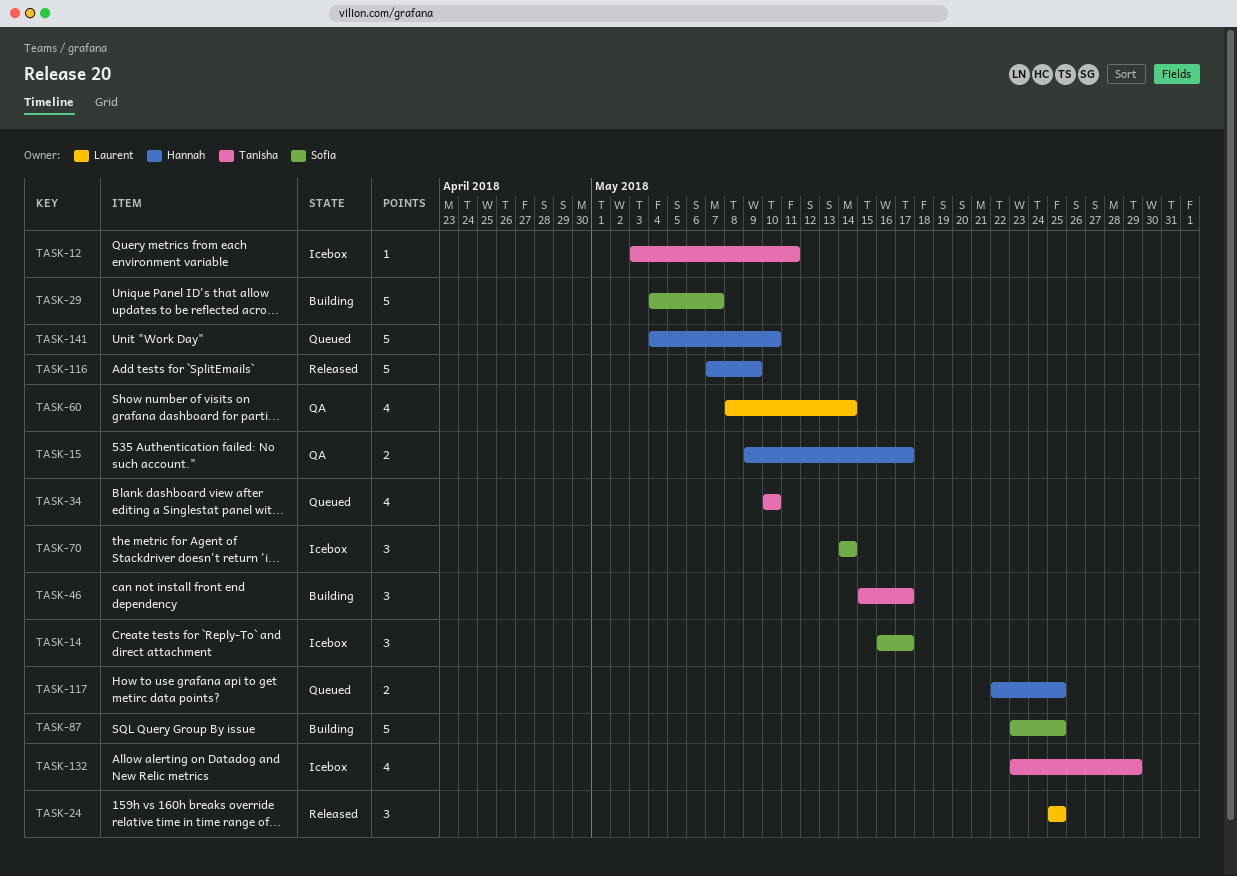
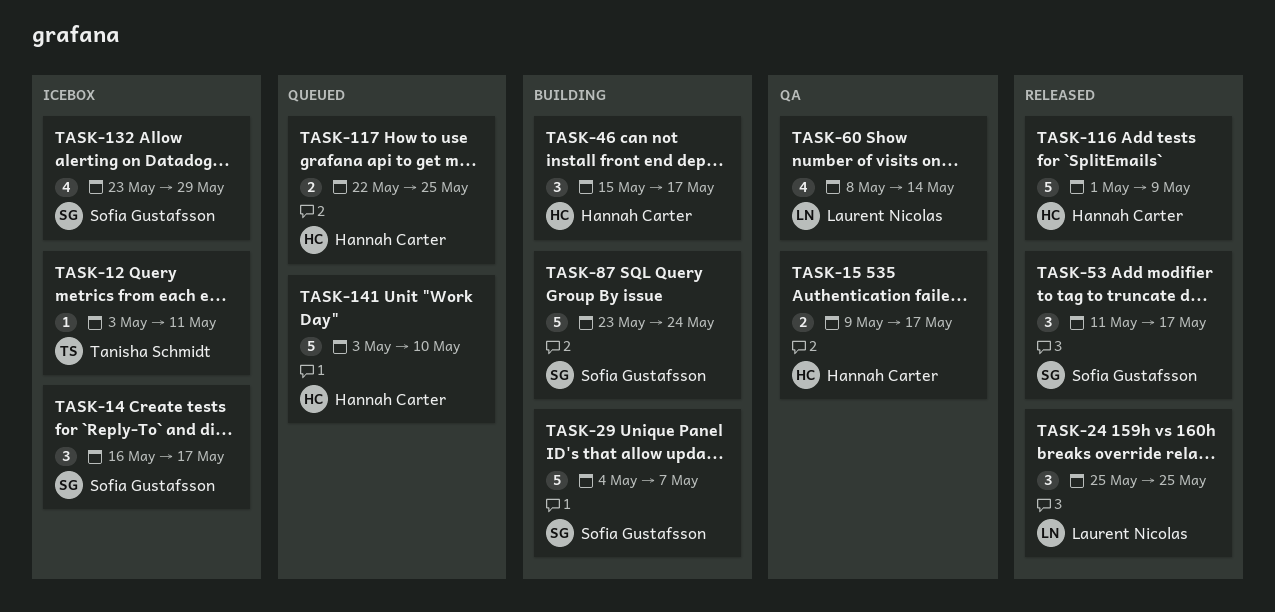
TASK-34: present -> none
TASK-46, owner: Tanisha Schmidt -> Hannah Carter
TASK-53: none -> present
TASK-70: present -> none
TASK-87, due: May 25 -> May 24
TASK-116, start: May 7 -> May 1
TASK-132, owner: Tanisha Schmidt -> Sofia Gustafsson
TASK-141, start: May 4 -> May 3

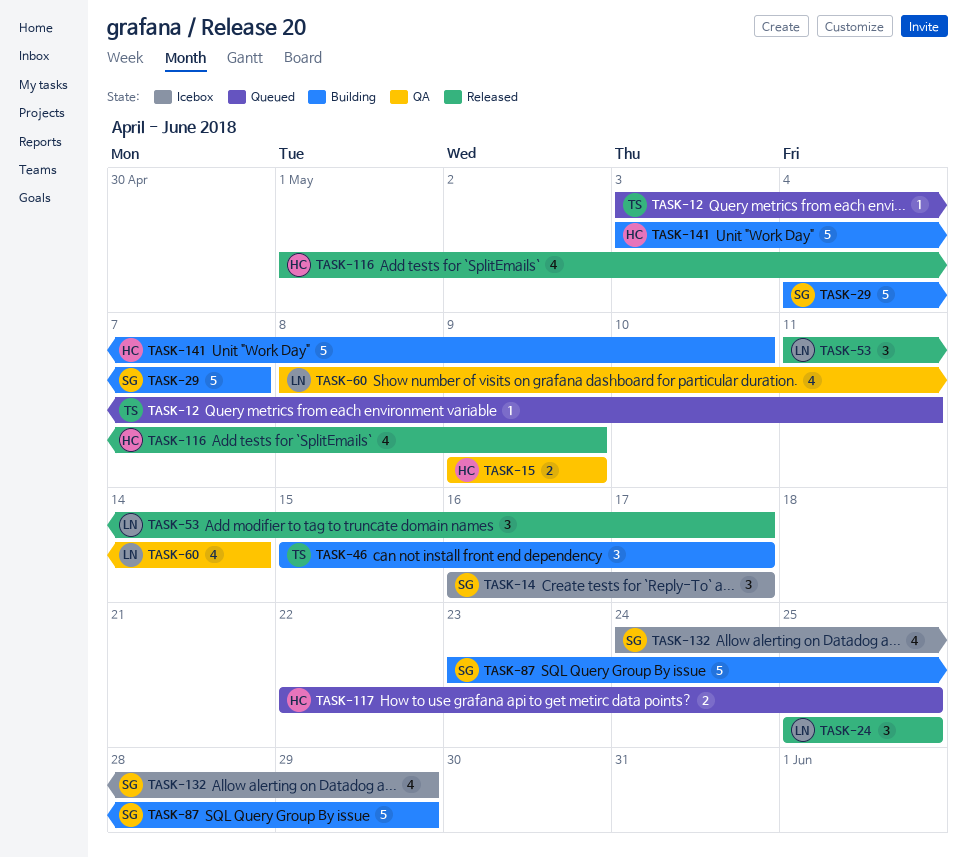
TASK-12, status: Icebox -> Queued
TASK-15, due: May 17 -> May 9
TASK-46, owner: Hannah Carter -> Tanisha Schmidt
TASK-53, owner: Sofia Gustafsson -> Laurent Nicolas
TASK-87, due: May 24 -> May 29
TASK-116, estimate: 5 -> 4
TASK-132, start: May 23 -> May 24
TASK-141, status: Queued -> Building

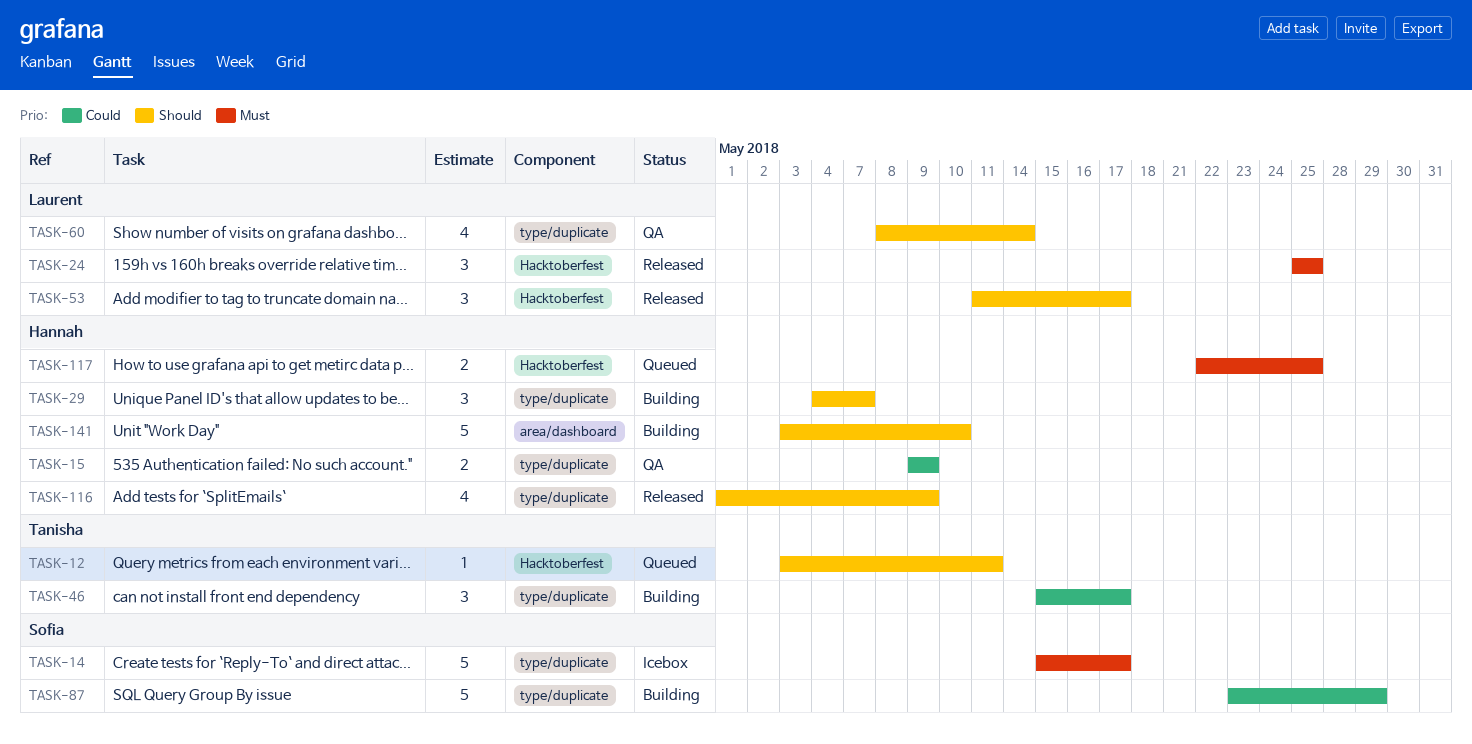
TASK-14, estimate: 3 -> 5
TASK-14, start: May 16 -> May 15
TASK-29, owner: Sofia -> Hannah
TASK-29, estimate: 5 -> 3
TASK-132: present -> none

